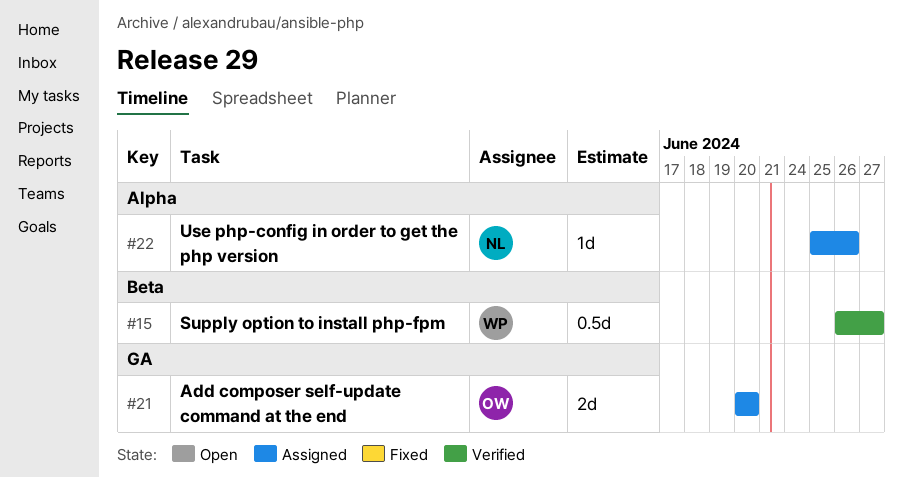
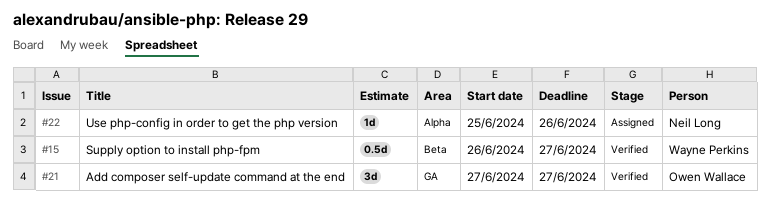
#21, status: Assigned -> Verified
#21, estimate: 2d -> 3d
#21, start: Jun 20 -> Jun 27
#21, due: Jun 20 -> Jun 27

